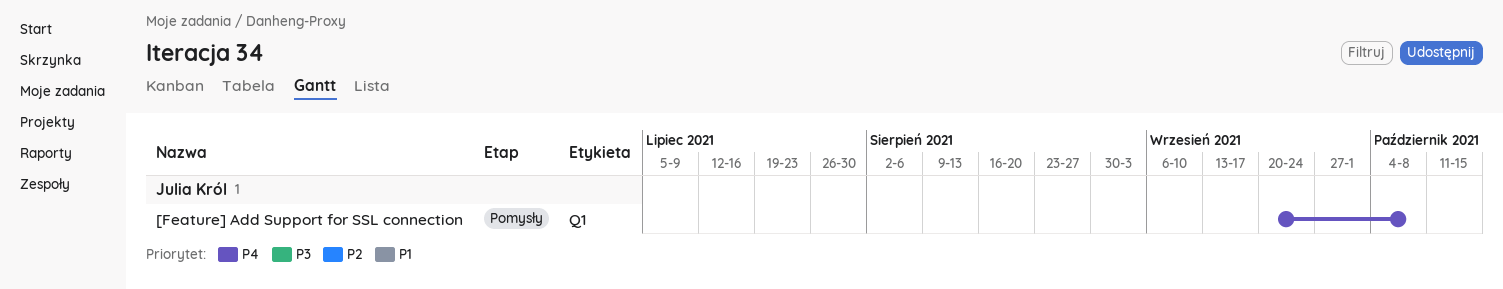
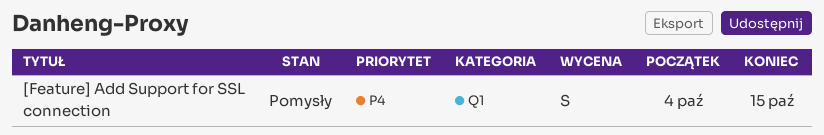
[Feature] Add Support for SSL connection, start: Sep 20 -> Oct 4
[Feature] Add Support for SSL connection, due: Oct 8 -> Oct 15

